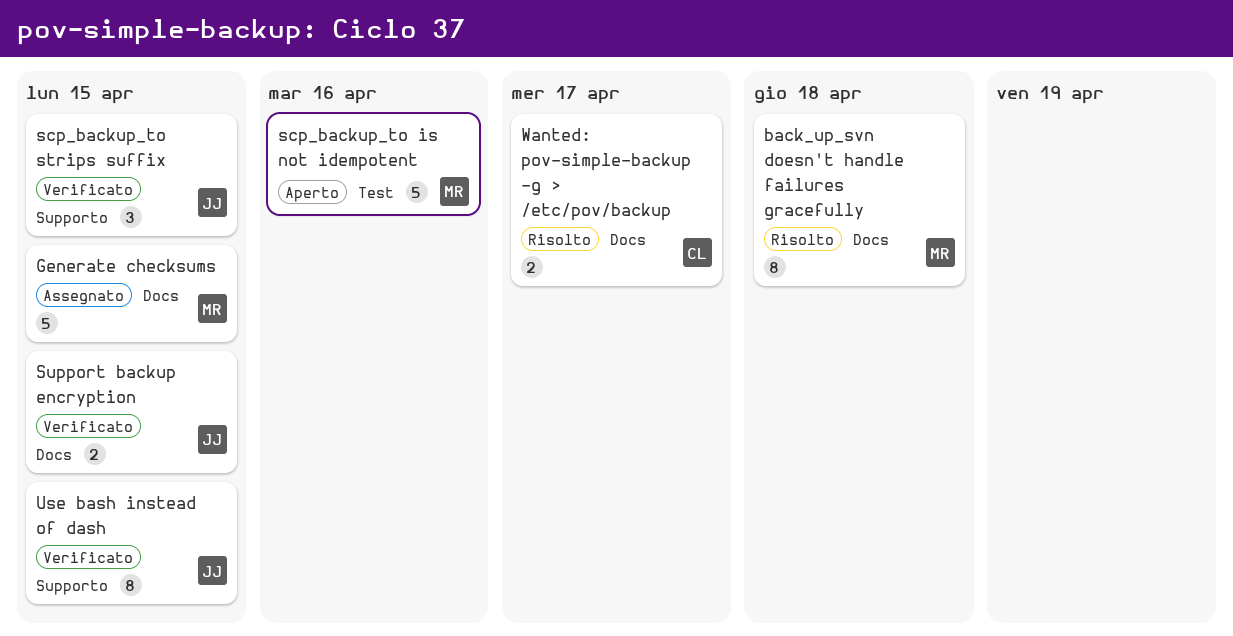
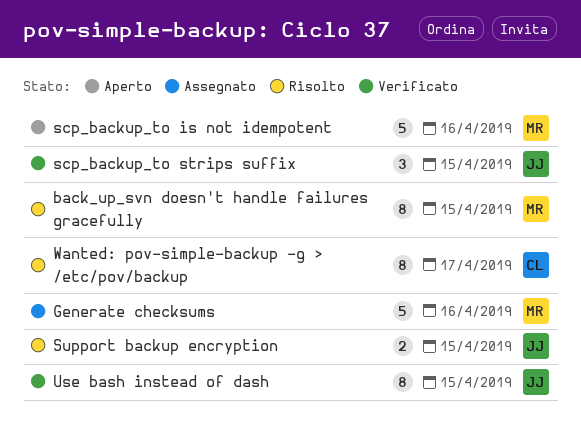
back_up_svn doesn't handle failures gracefully, due: Apr 18 -> Apr 15
Generate checksums, due: Apr 15 -> Apr 16
Support backup encryption, status: Verificato -> Risolto
Wanted: pov-simple-backup -g > /etc/pov/backup, estimate: 2 -> 8

